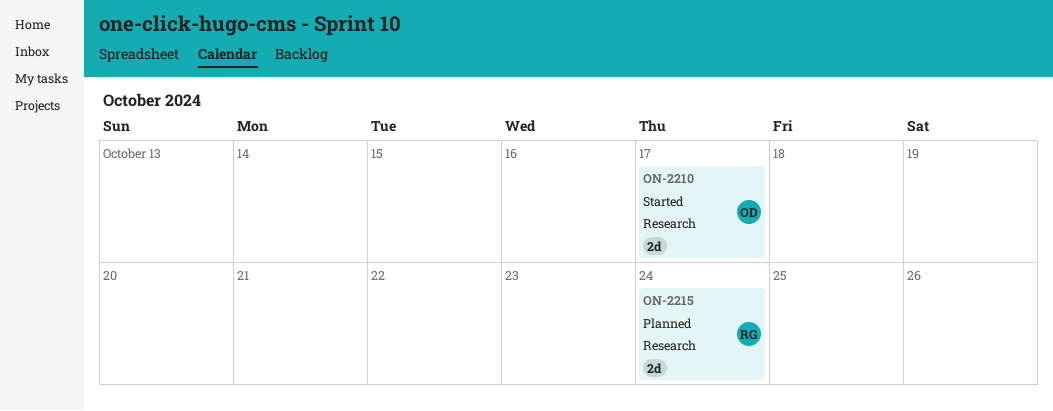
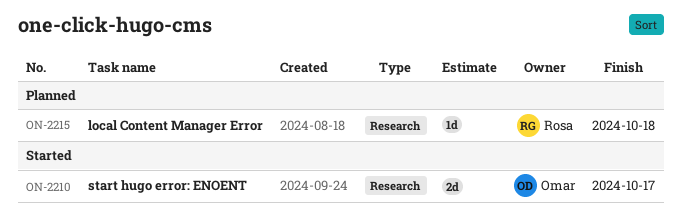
ON-2215, estimate: 2d -> 1d
ON-2215, due: Oct 24 -> Oct 18

